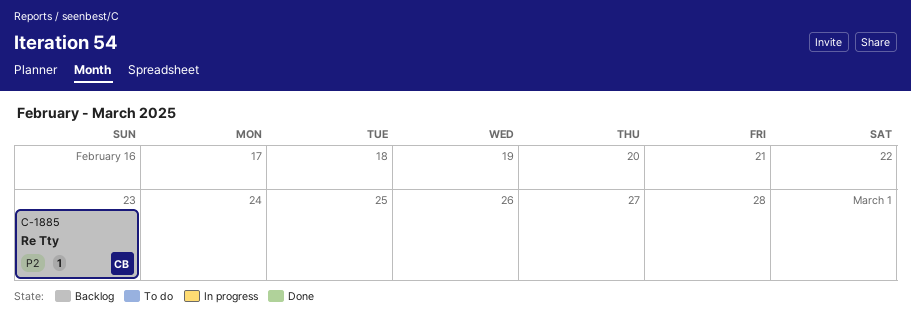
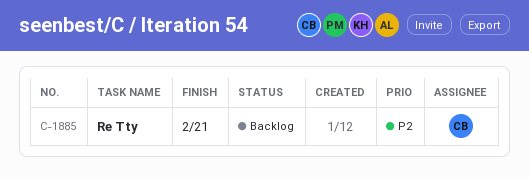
C-1885, due: Feb 23 -> Feb 21

